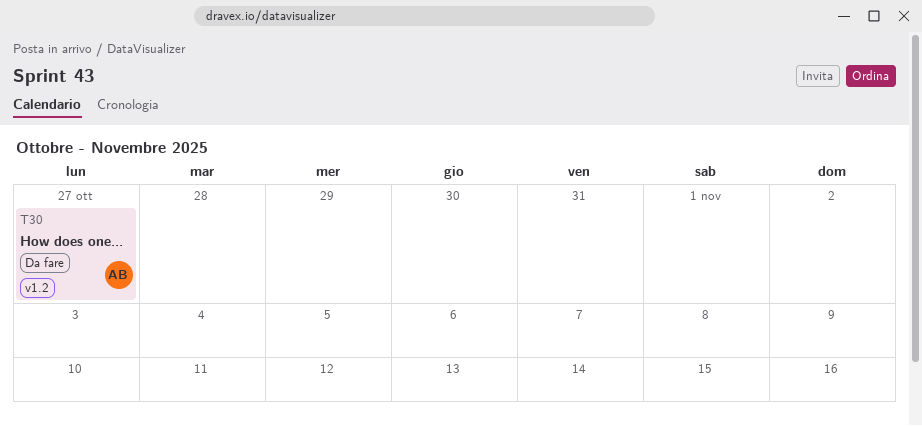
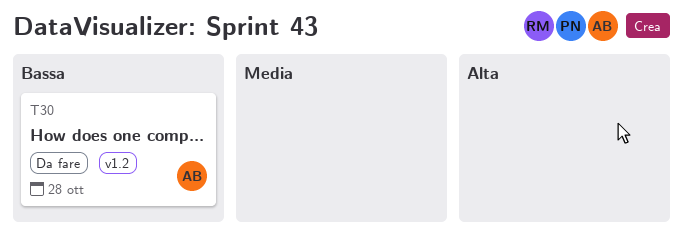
T30, due: Oct 27 -> Oct 28

